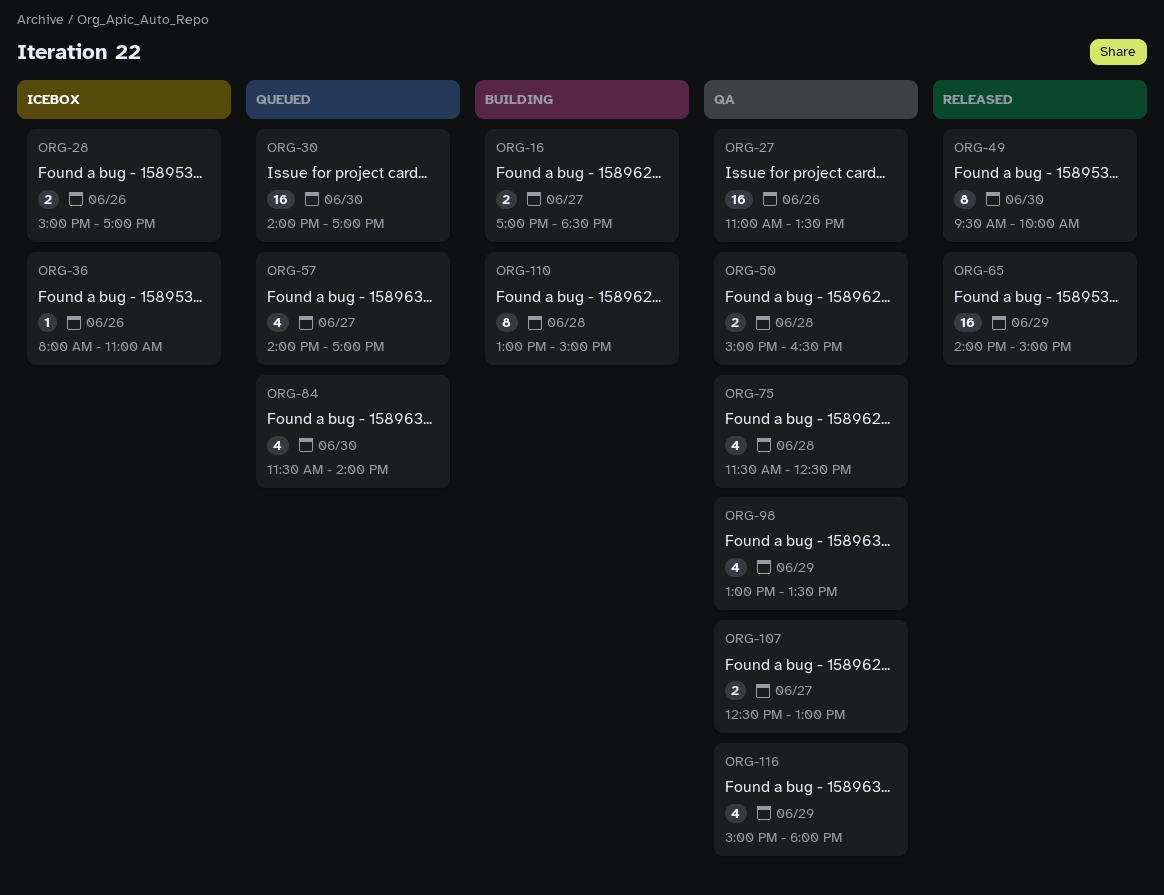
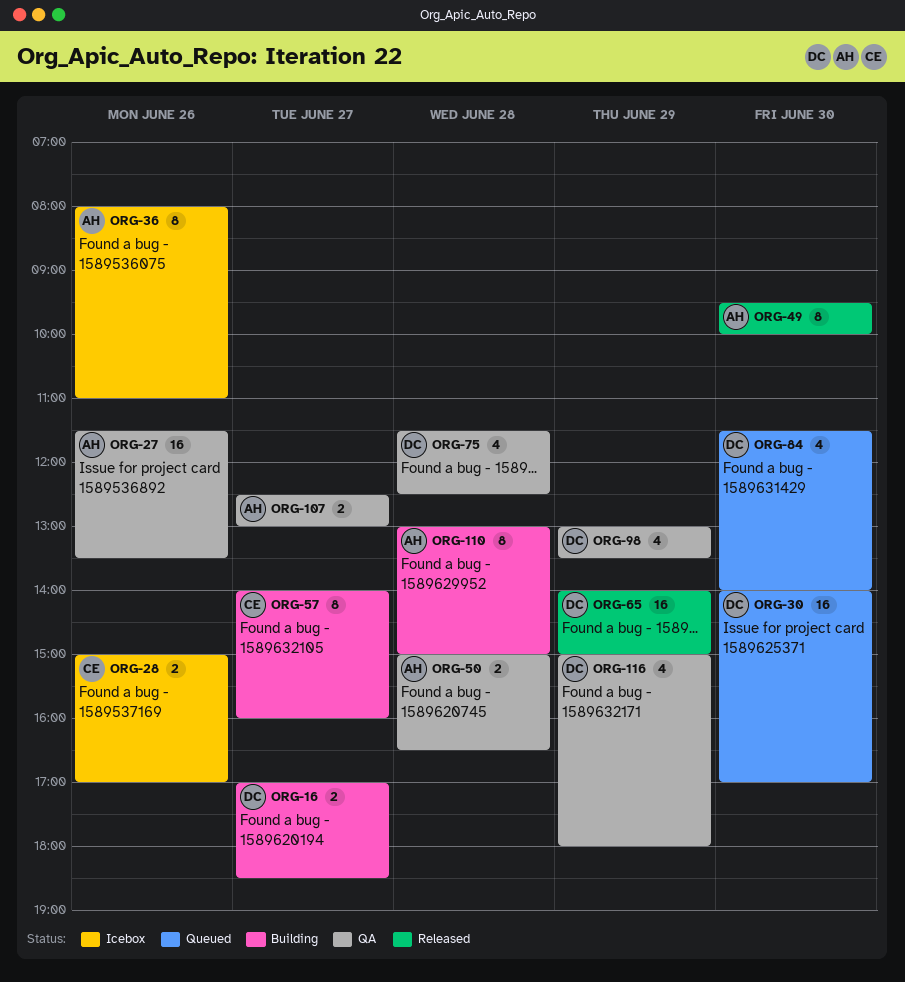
ORG-27, begins: 11:00 -> 11:30
ORG-36, estimate: 1 -> 8
ORG-57, status: Queued -> Building
ORG-57, estimate: 4 -> 8
ORG-57, ends: 17:00 -> 16:00

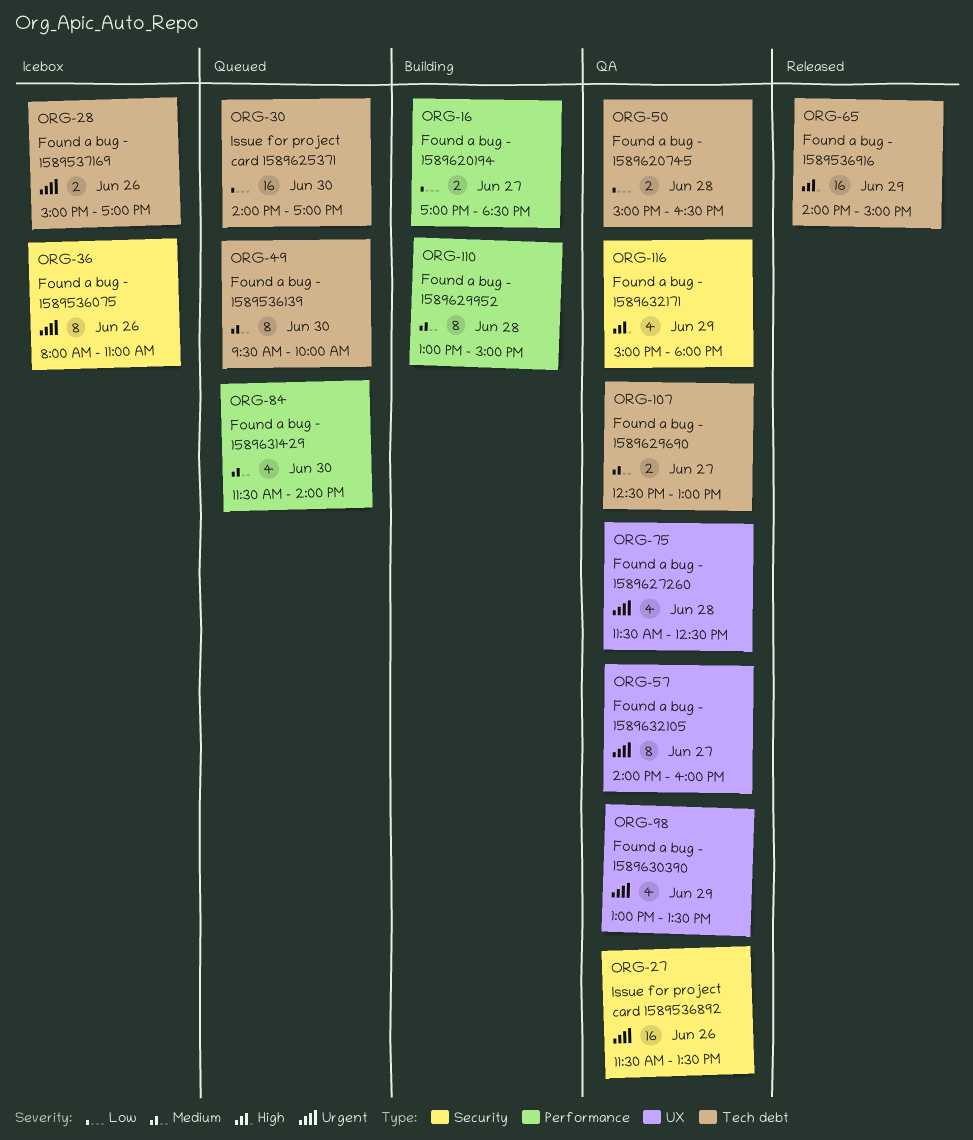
ORG-49, status: Released -> Queued
ORG-57, status: Building -> QA

